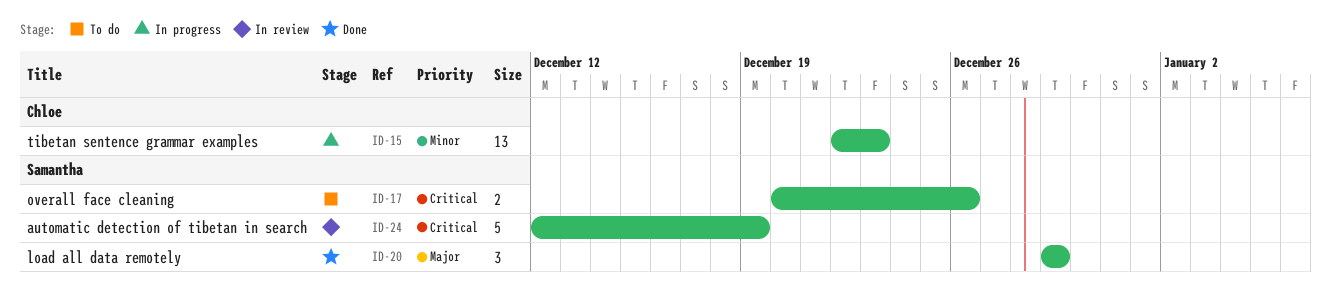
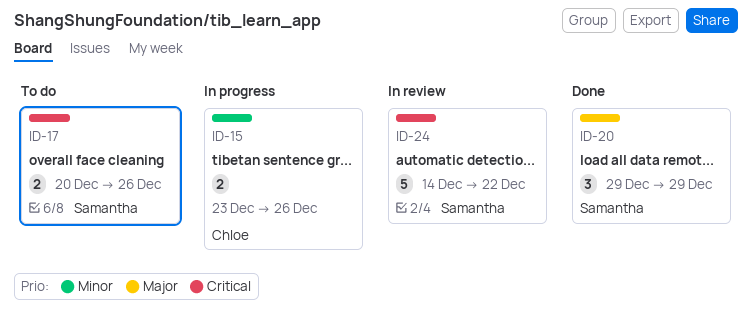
ID-15, estimate: 13 -> 2
ID-15, start: Dec 22 -> Dec 23
ID-15, due: Dec 23 -> Dec 26
ID-24, start: Dec 12 -> Dec 14
ID-24, due: Dec 19 -> Dec 22

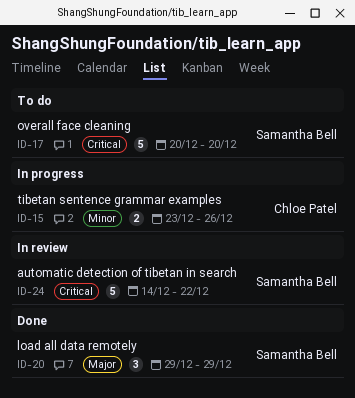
ID-17, estimate: 2 -> 5
ID-17, due: Dec 26 -> Dec 20

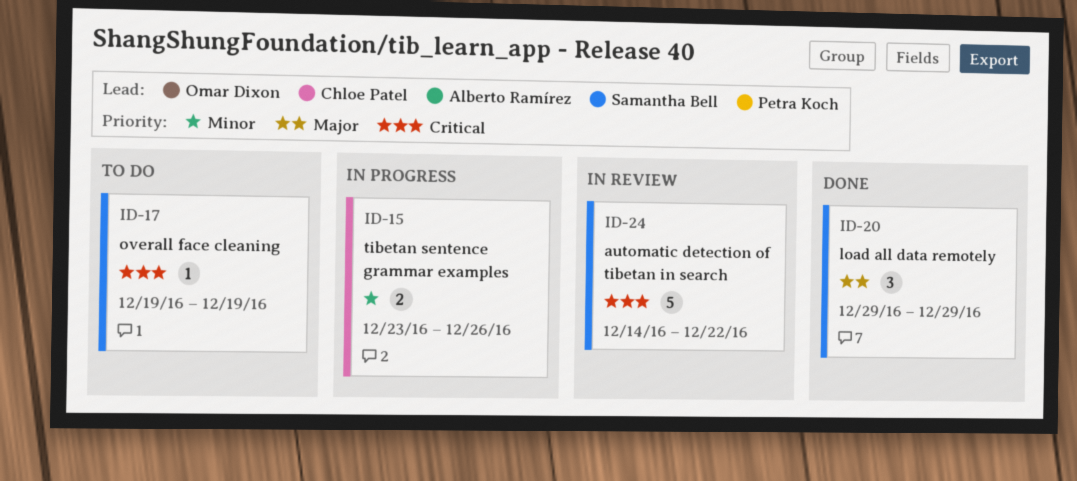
ID-17, estimate: 5 -> 1
ID-17, start: Dec 20 -> Dec 19
ID-17, due: Dec 20 -> Dec 19

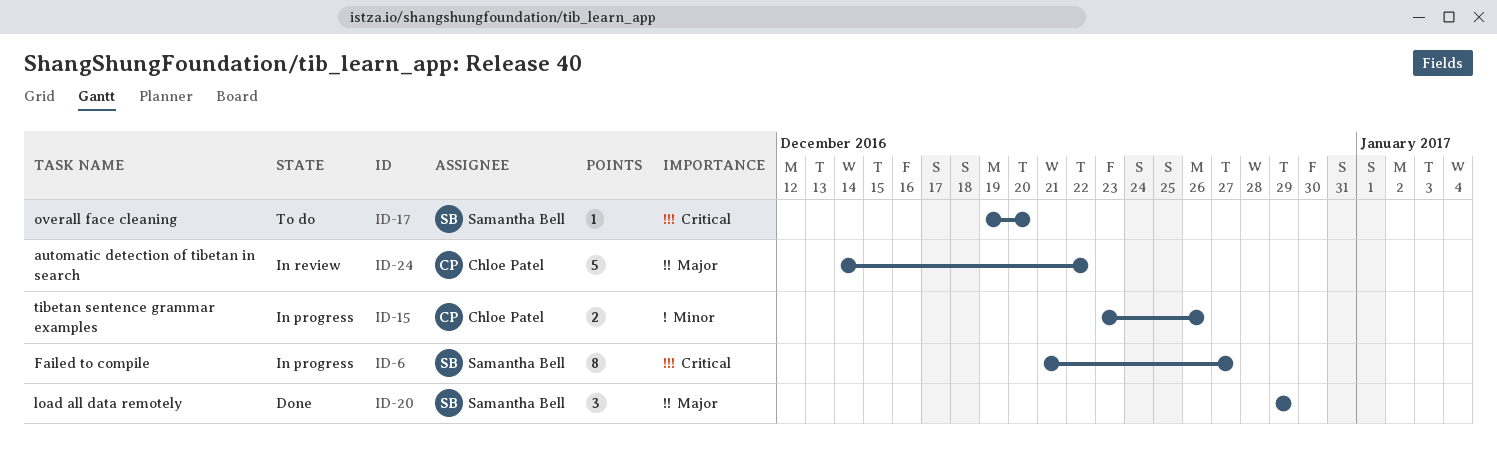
ID-6: none -> present
ID-17, due: Dec 19 -> Dec 20
ID-24, owner: Samantha Bell -> Chloe Patel
ID-24, priority: Critical -> Major

